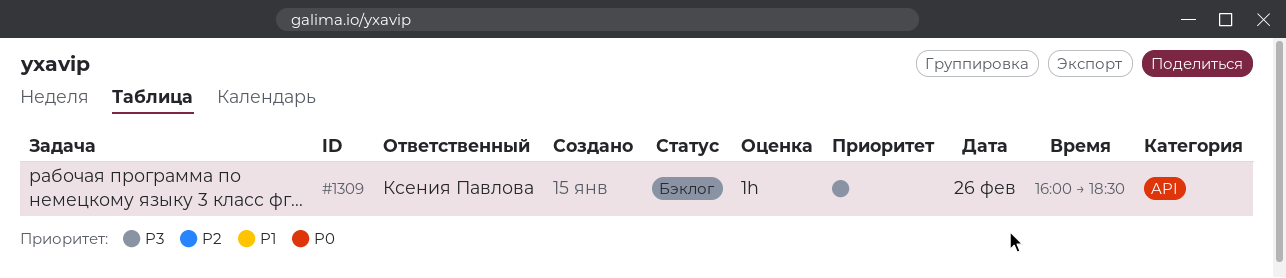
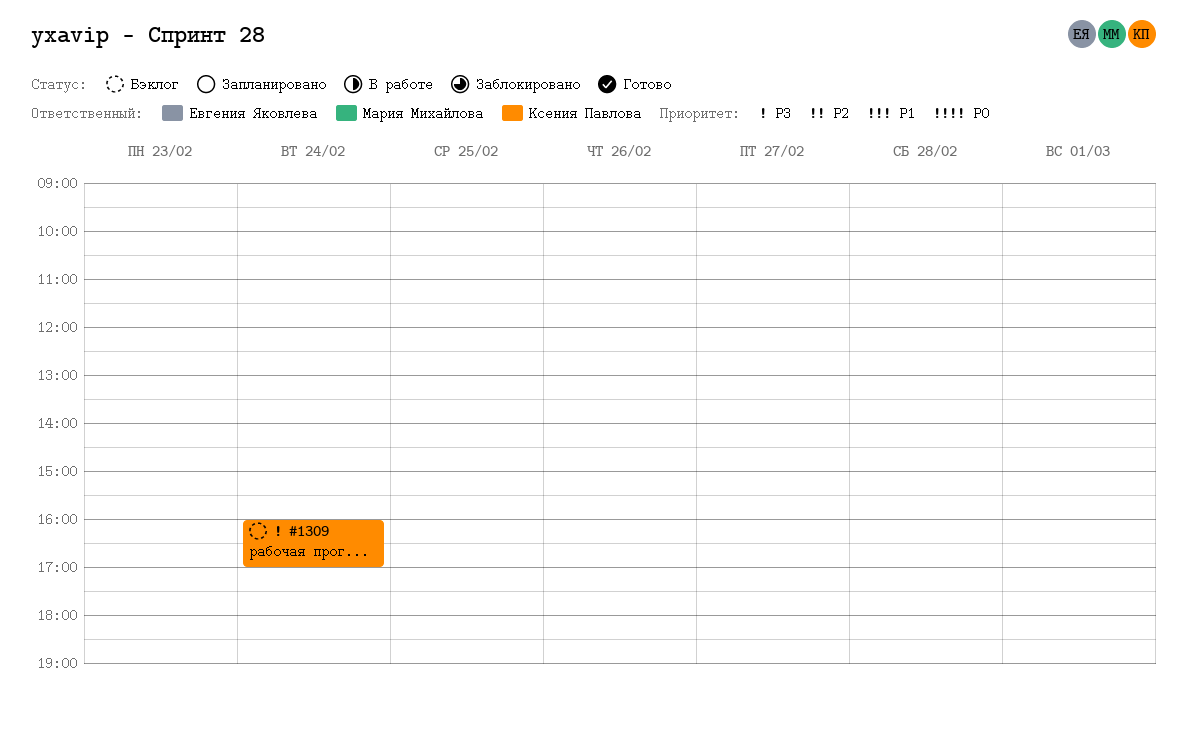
#1309, day: Feb 26 -> Feb 24
#1309, ends: 18:30 -> 17:00

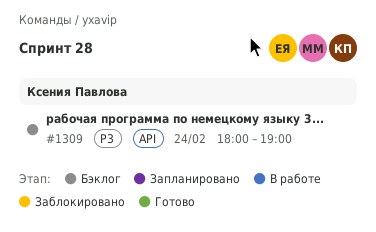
#1309, begins: 16:00 -> 18:00
#1309, ends: 17:00 -> 19:00

